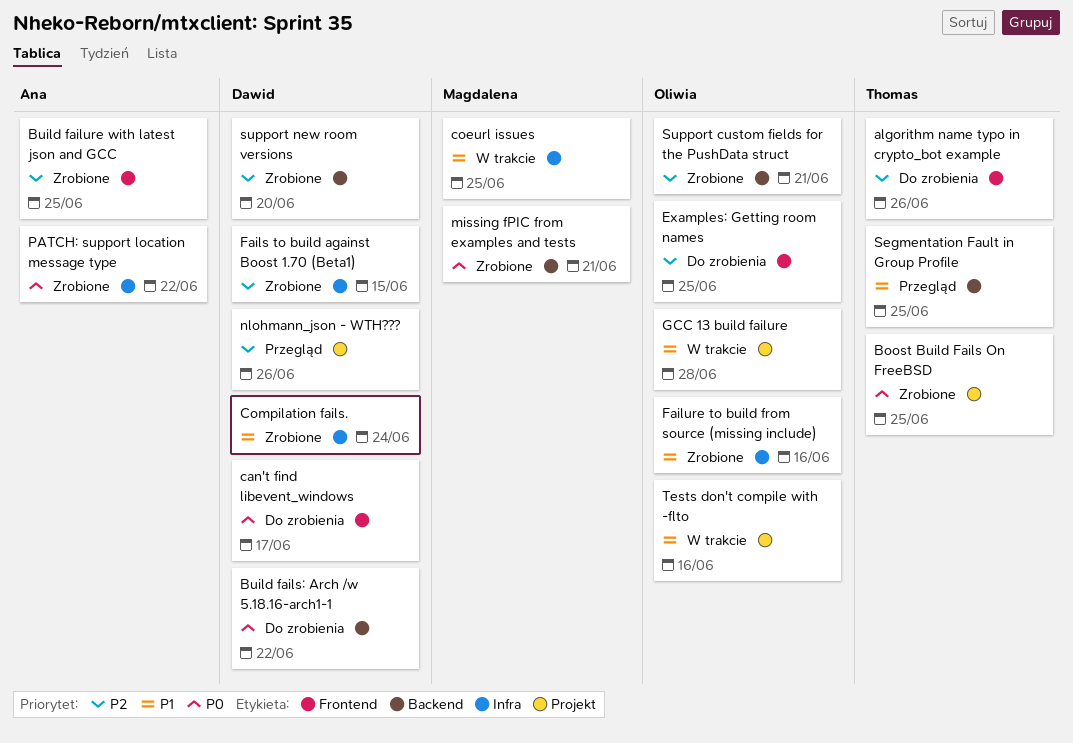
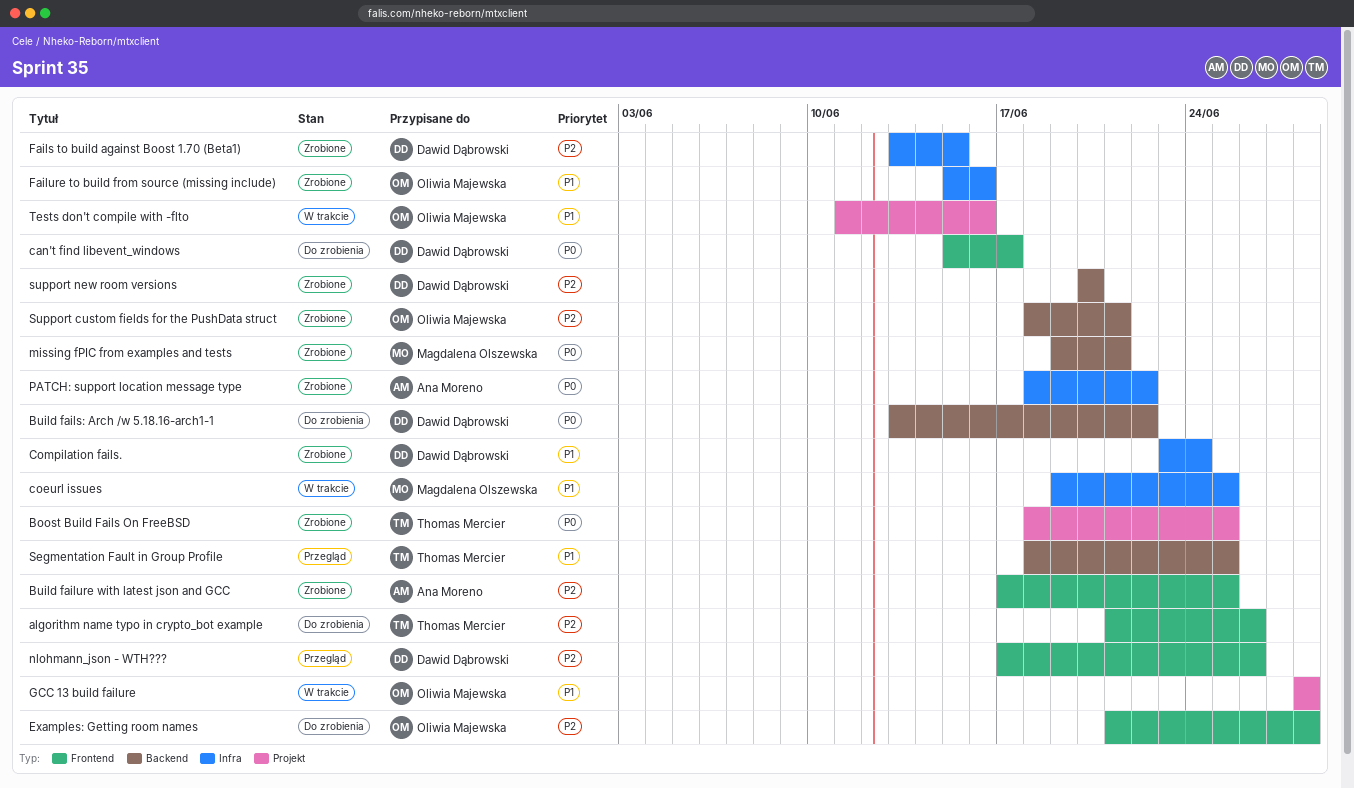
Examples: Getting room names, due: Jun 25 -> Jun 28
nlohmann_json - WTH???, label: Projekt -> Frontend

